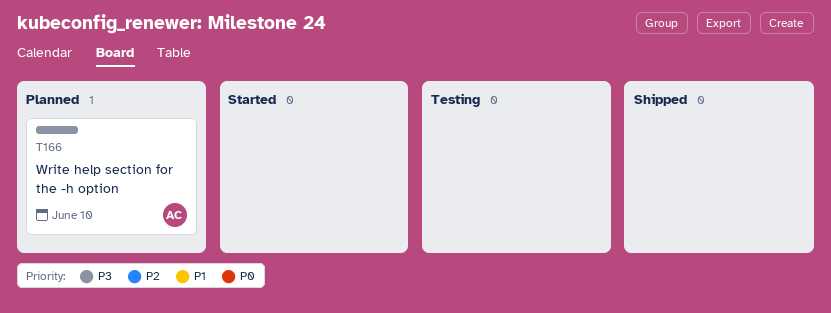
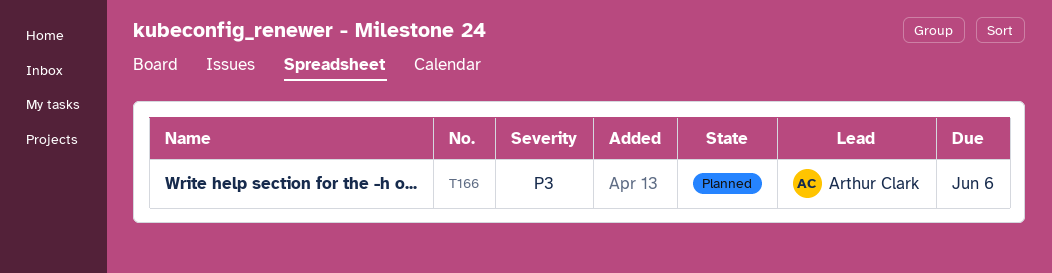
T166, due: Jun 10 -> Jun 6

